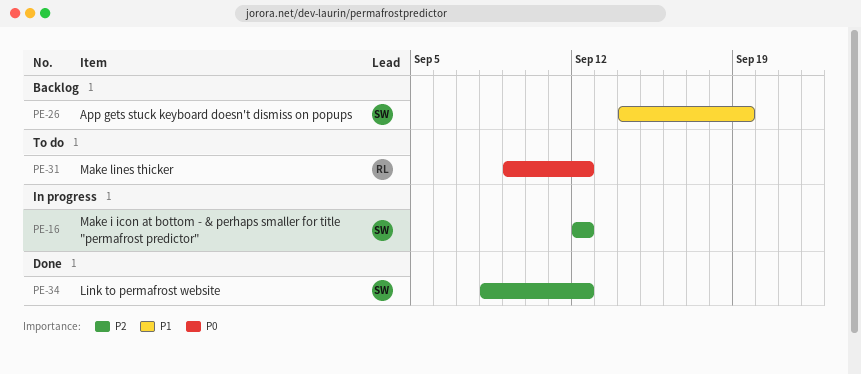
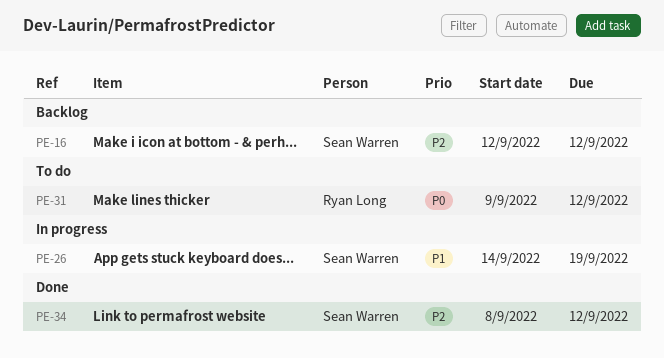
PE-16, status: In progress -> Backlog
PE-26, status: Backlog -> In progress

